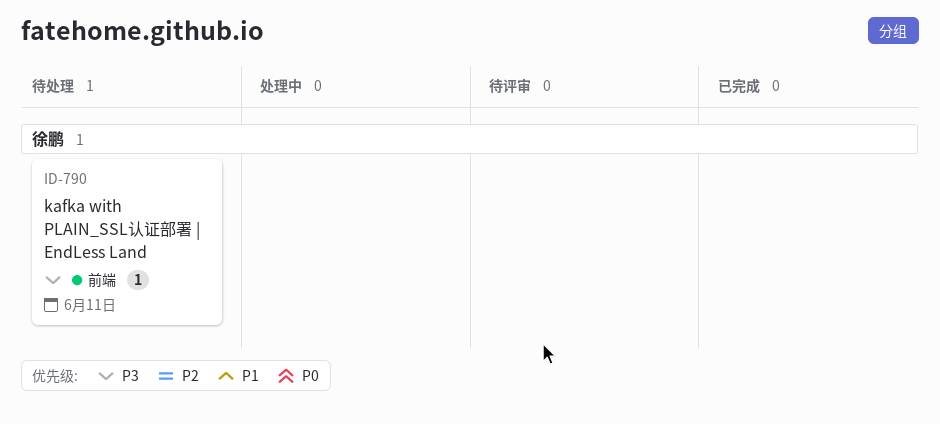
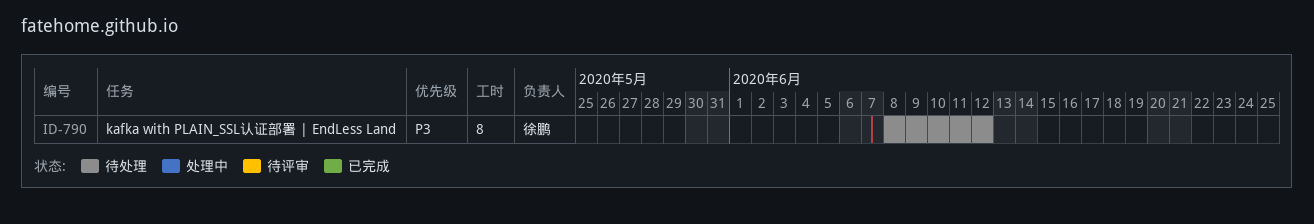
ID-790, estimate: 1 -> 8
ID-790, due: Jun 11 -> Jun 12

